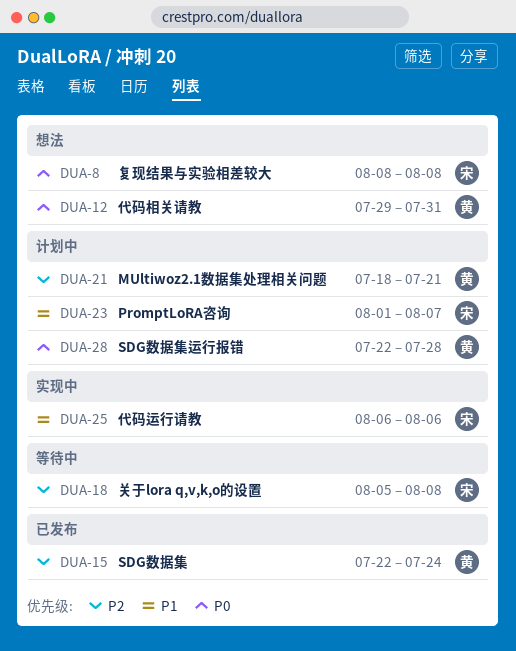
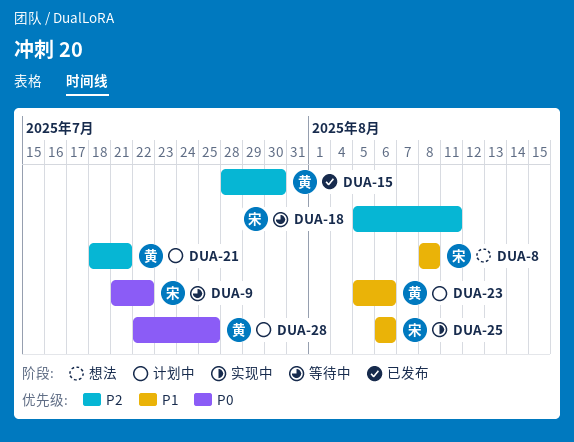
DUA-8, priority: P0 -> P1
DUA-9: none -> present
DUA-12: present -> none
DUA-15, start: Jul 22 -> Jul 28
DUA-15, due: Jul 24 -> Jul 30
DUA-18, due: Aug 8 -> Aug 11
DUA-23, owner: 宋 -> 黄
DUA-23, start: Aug 1 -> Aug 5
DUA-23, due: Aug 7 -> Aug 6
DUA-28, due: Jul 28 -> Jul 25

